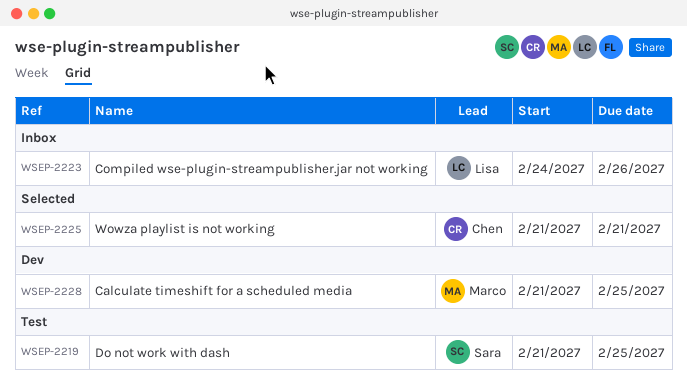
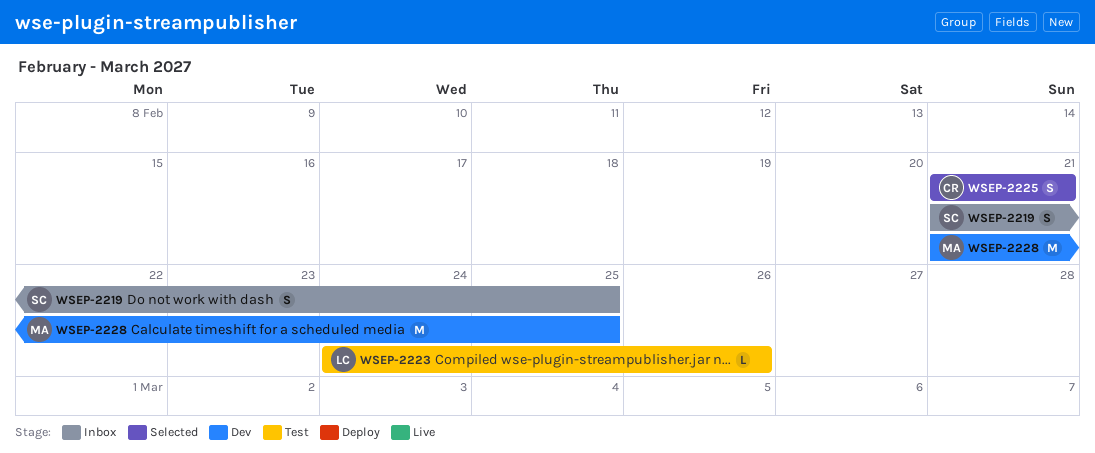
WSEP-2219, status: Test -> Inbox
WSEP-2223, status: Inbox -> Test

